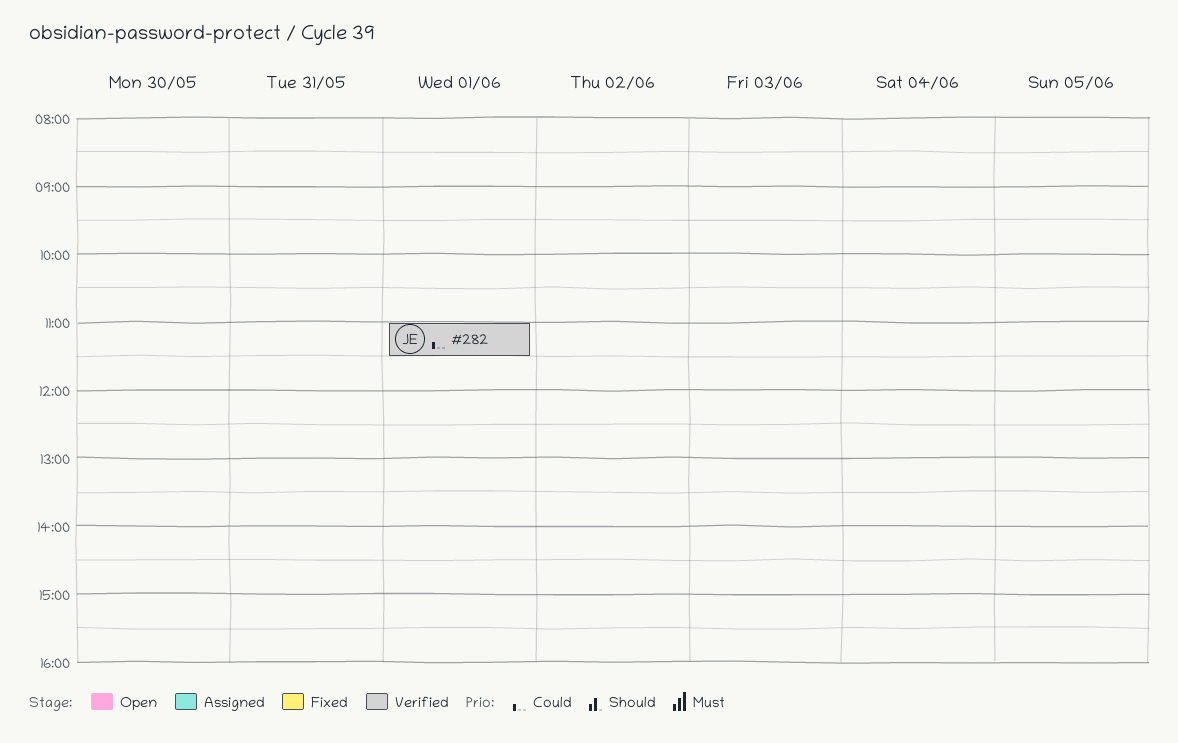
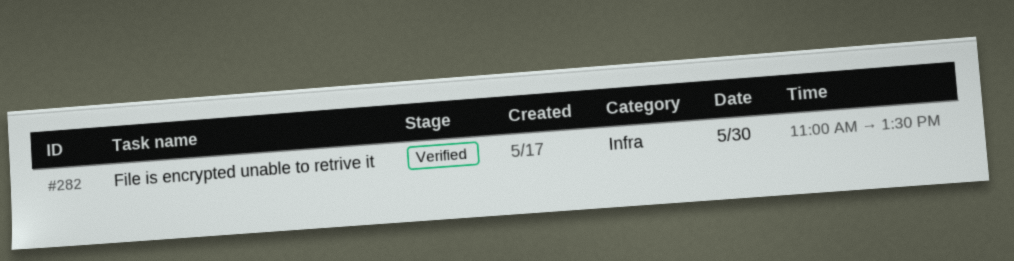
#282, day: Jun 1 -> May 30
#282, ends: 11:30 -> 13:30

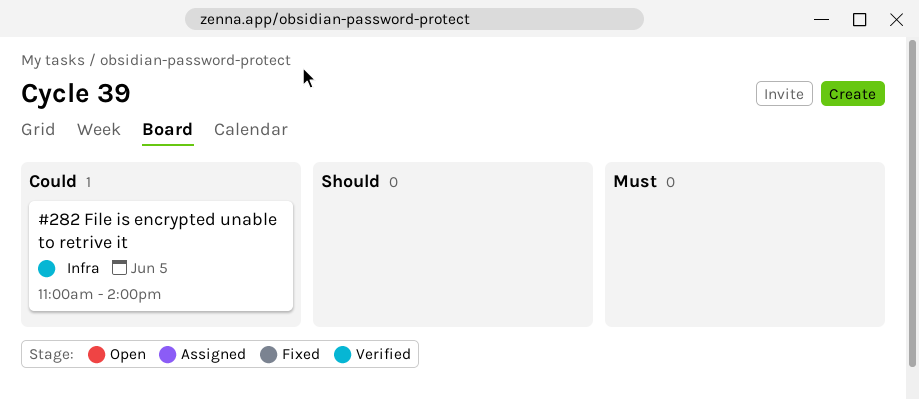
#282, day: May 30 -> Jun 5
#282, ends: 13:30 -> 14:00

